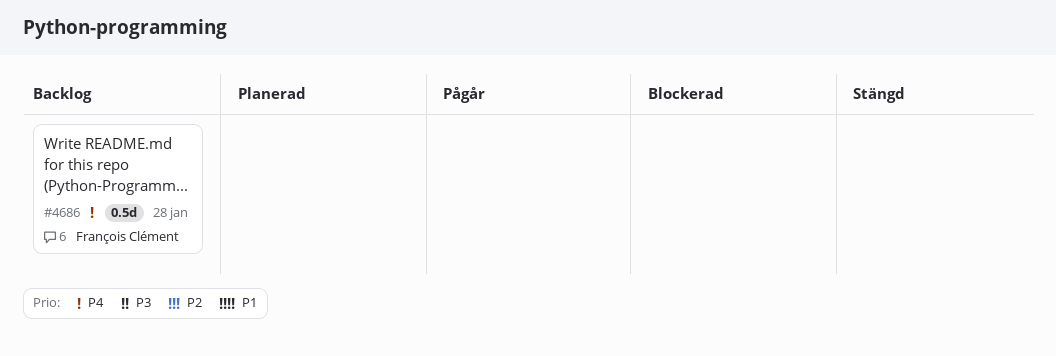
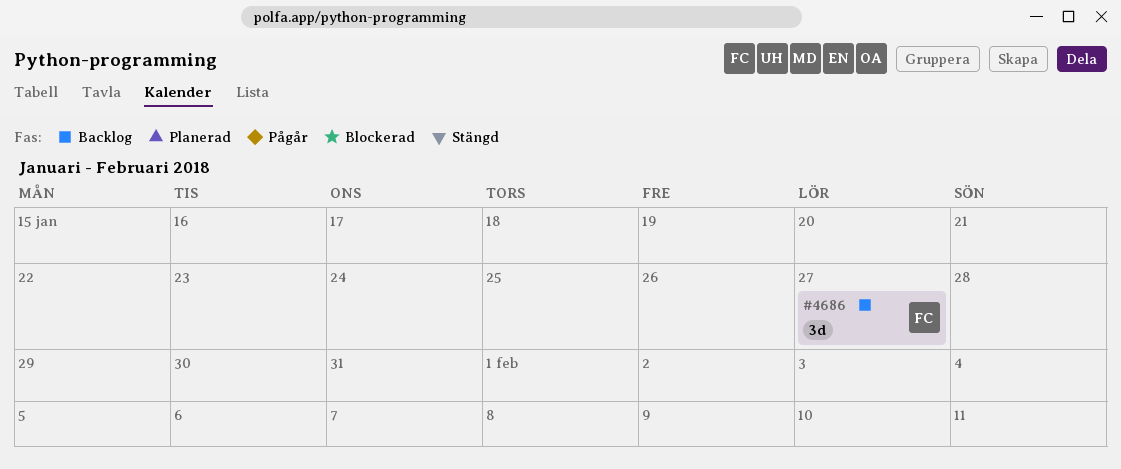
#4686, estimate: 0.5d -> 3d
#4686, due: Jan 28 -> Jan 27

